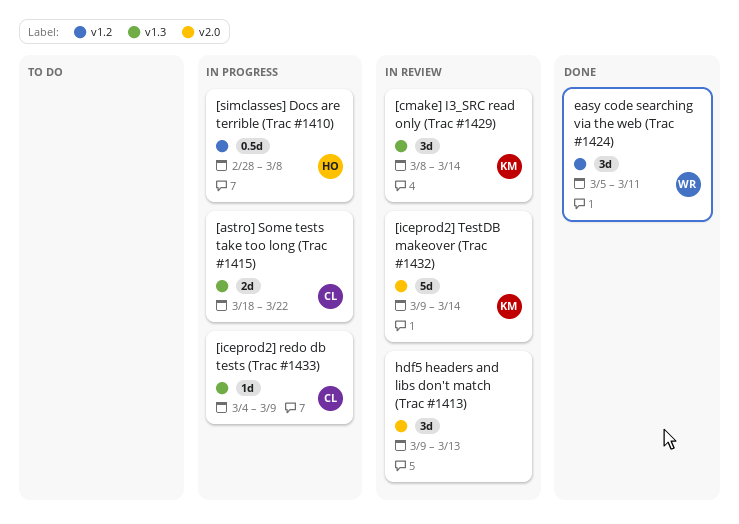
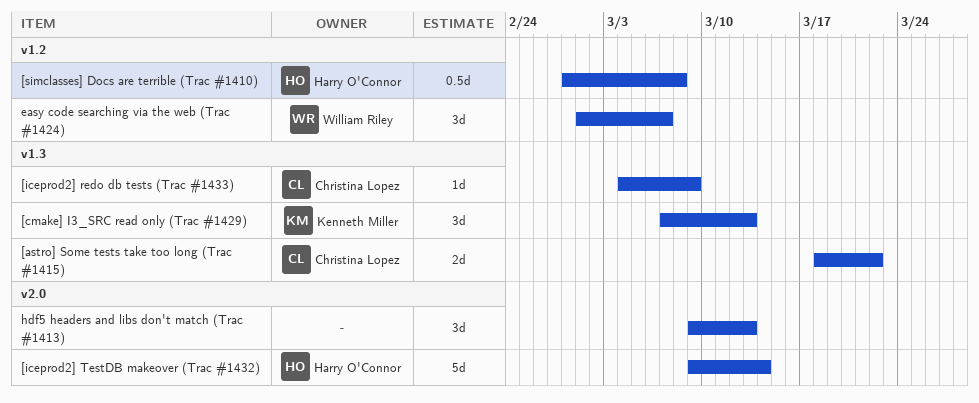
[cmake] I3_SRC read only (Trac #1429), start: Mar 8 -> Mar 7
[cmake] I3_SRC read only (Trac #1429), due: Mar 14 -> Mar 13
[iceprod2] TestDB makeover (Trac #1432), owner: Kenneth Miller -> Harry O'Connor
easy code searching via the web (Trac #1424), start: Mar 5 -> Mar 1
easy code searching via the web (Trac #1424), due: Mar 11 -> Mar 7

